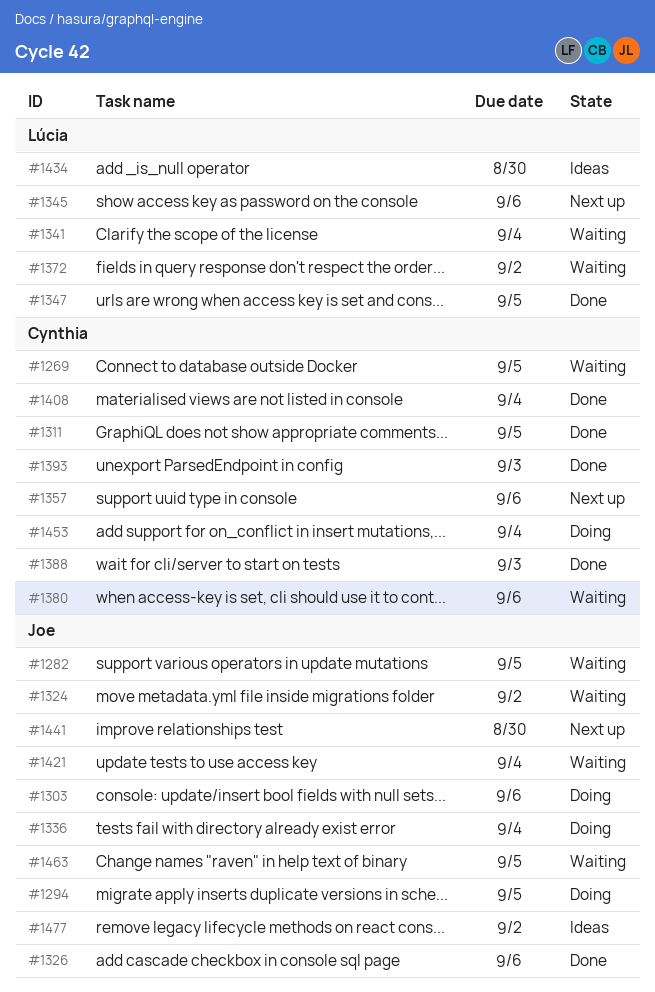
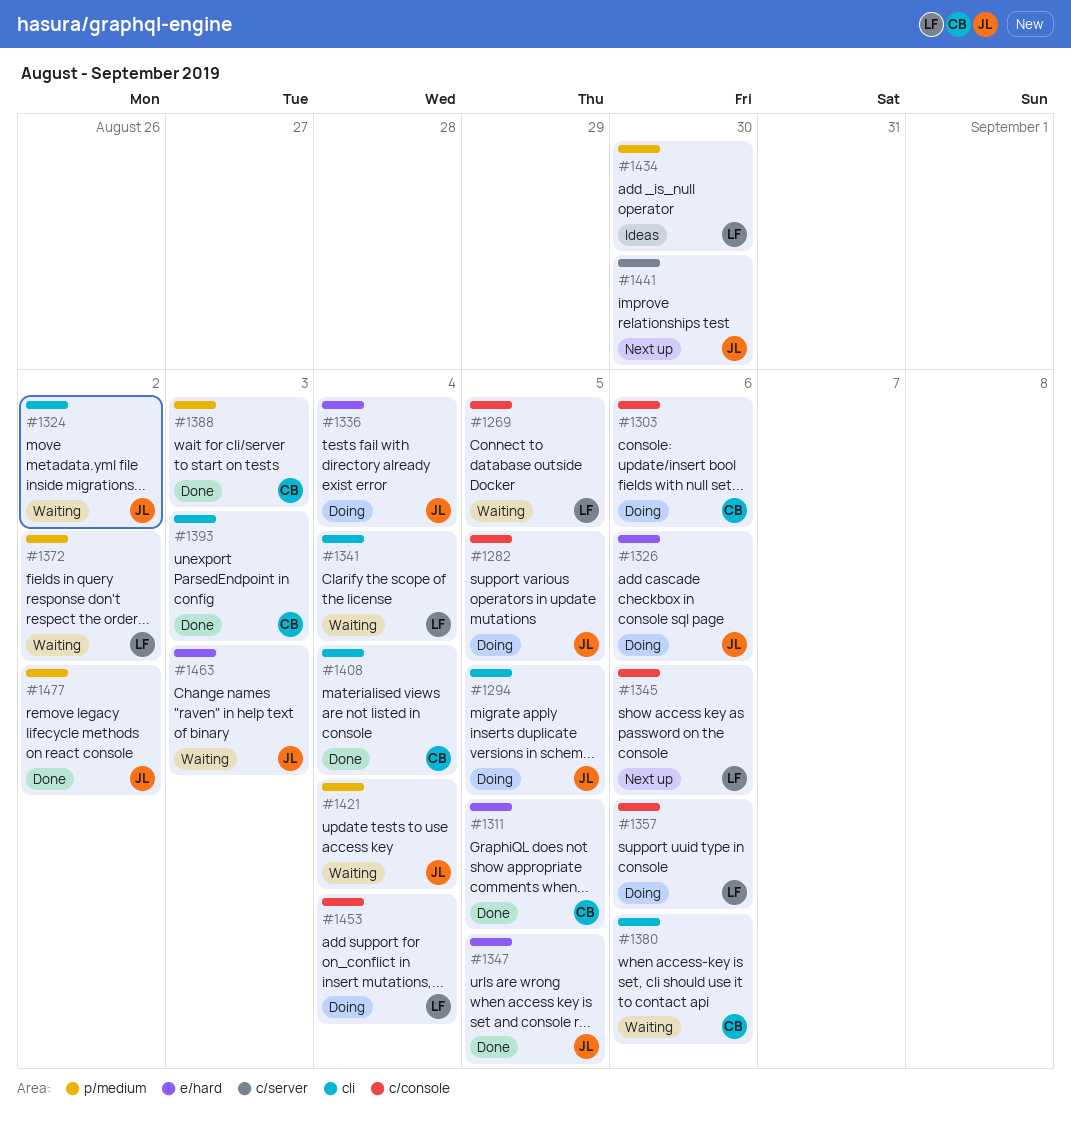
#1269, owner: Cynthia -> Lúcia
#1282, status: Waiting -> Doing
#1303, owner: Joe -> Cynthia
#1326, status: Done -> Doing
#1347, owner: Lúcia -> Joe
#1357, status: Next up -> Doing
#1357, owner: Cynthia -> Lúcia
#1453, owner: Cynthia -> Lúcia
#1463, due: Sep 5 -> Sep 3
#1477, status: Ideas -> Done

